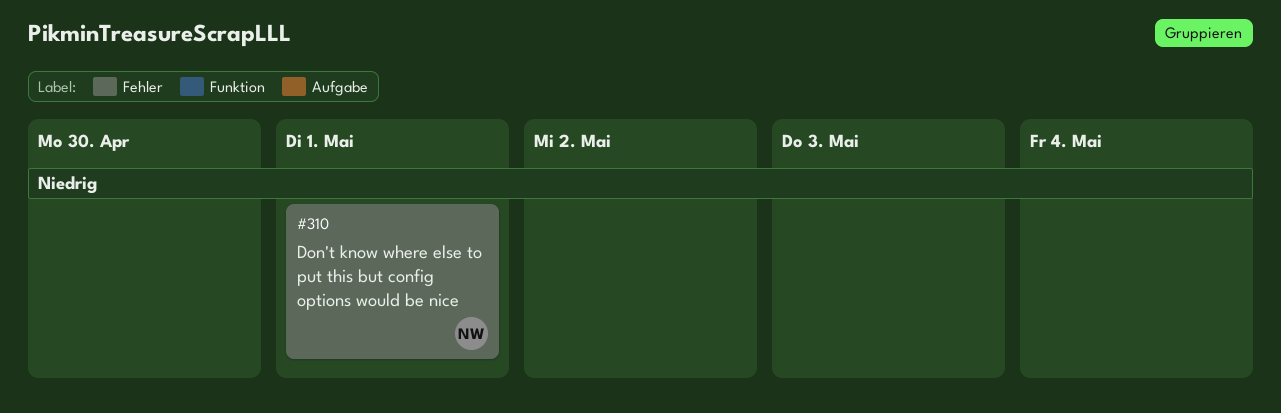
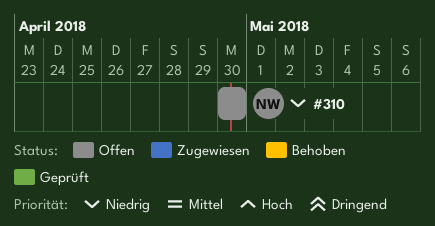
#310, due: May 1 -> Apr 30

